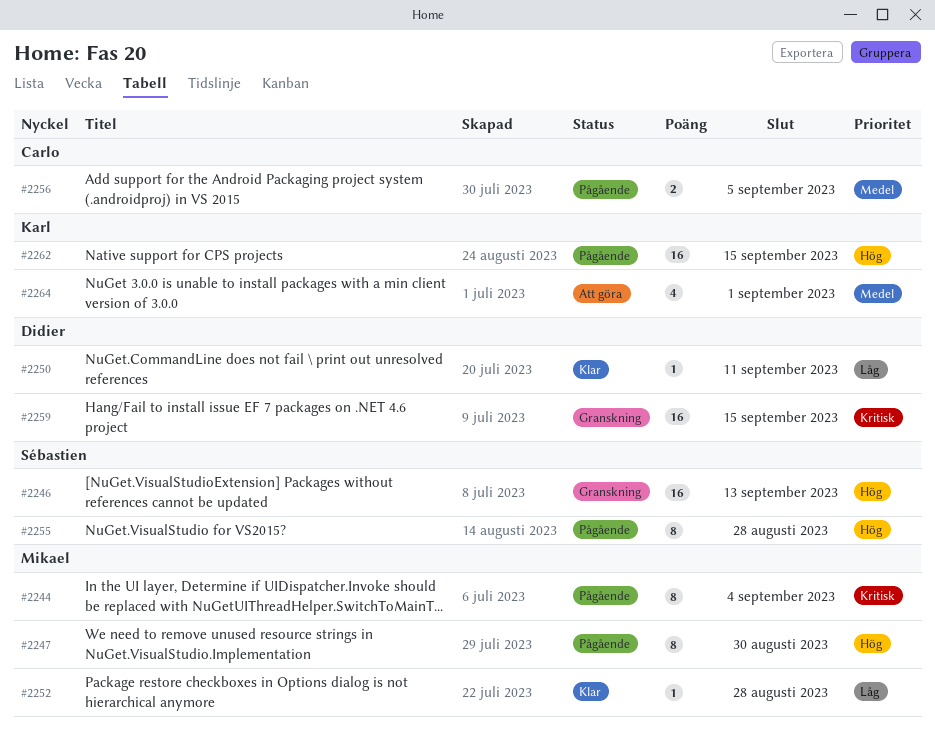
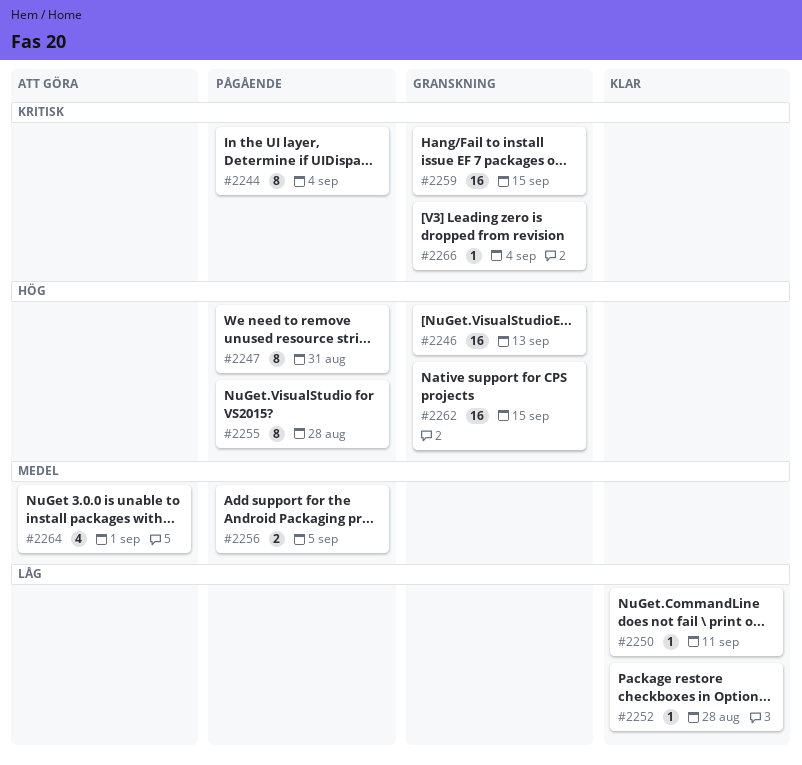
#2247, due: Aug 30 -> Aug 31
#2262, status: Pågående -> Granskning
#2266: none -> present

